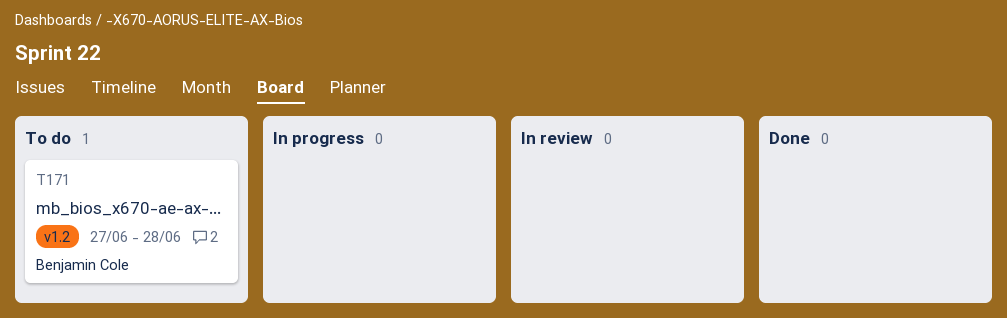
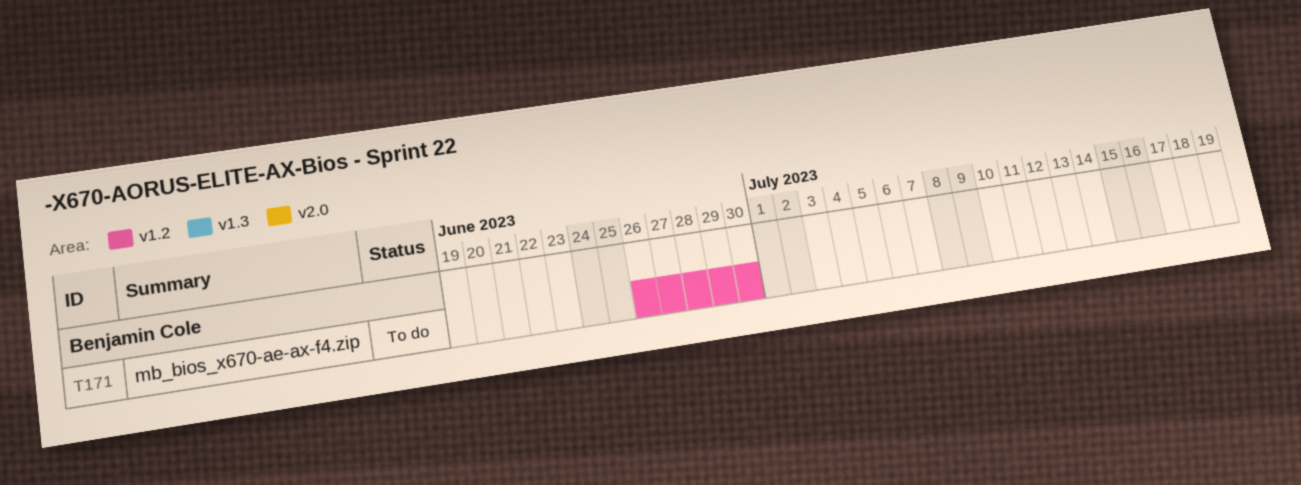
T171, start: Jun 27 -> Jun 26
T171, due: Jun 28 -> Jun 30

